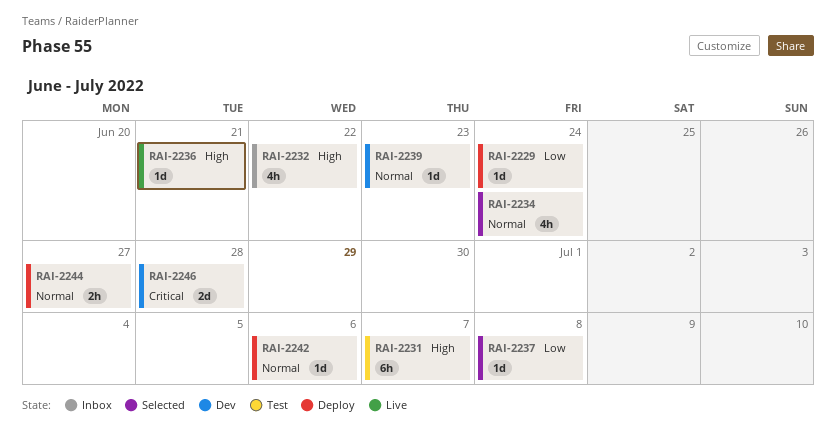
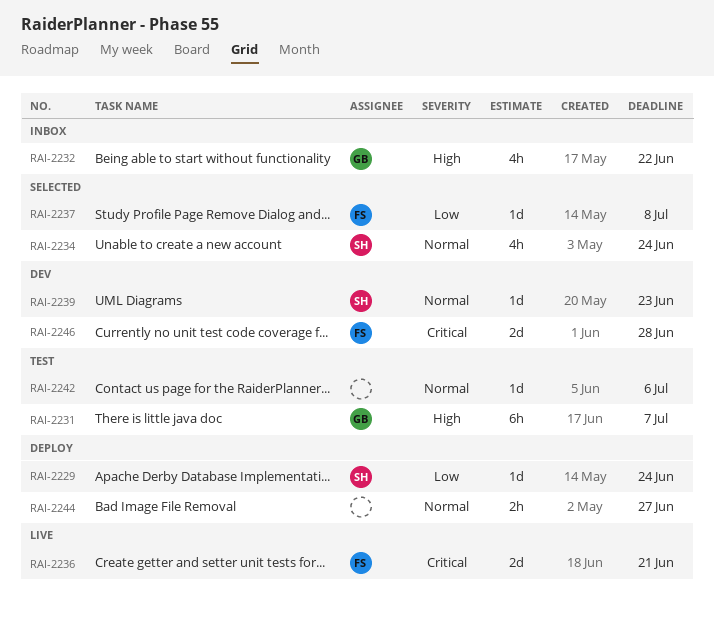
RAI-2236, priority: High -> Critical
RAI-2236, estimate: 1d -> 2d
RAI-2242, status: Deploy -> Test

